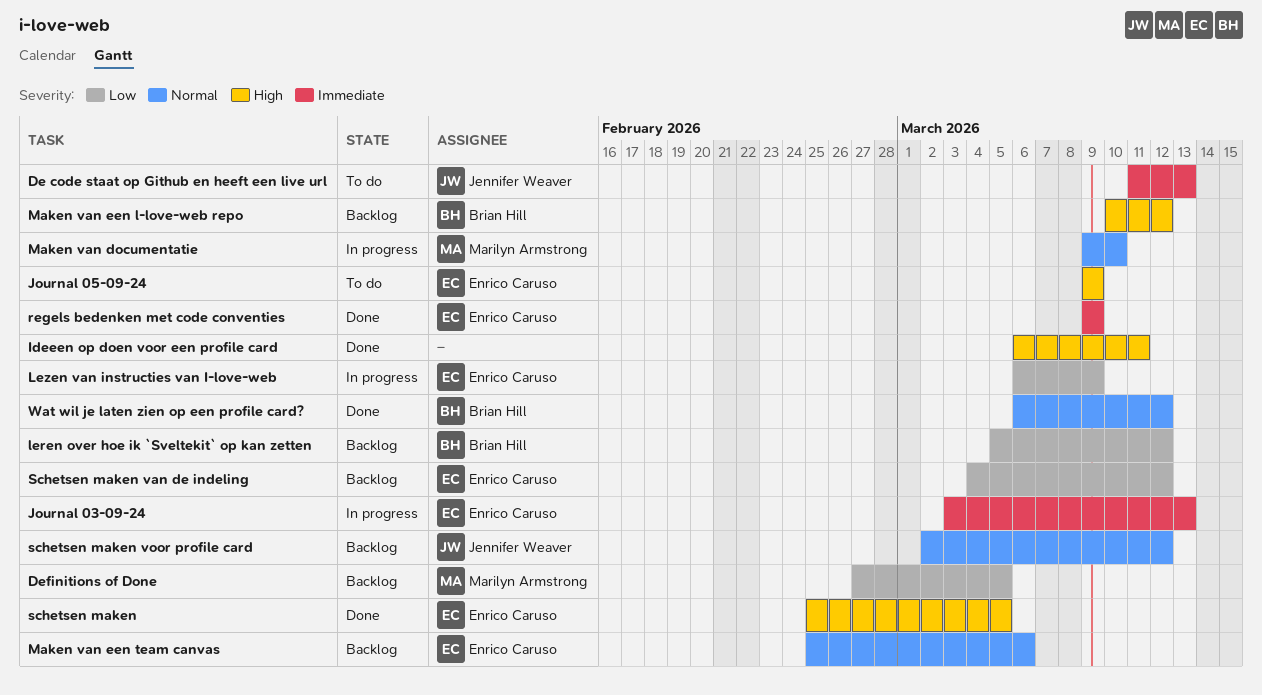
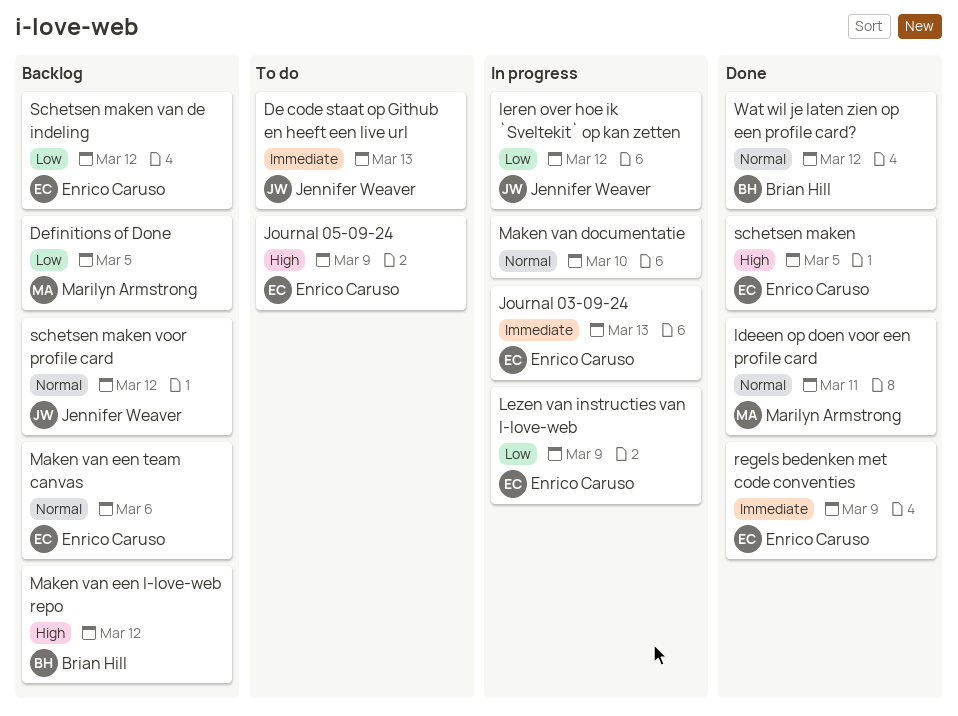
Ideeen op doen voor een profile card, owner: none -> Marilyn Armstrong
Ideeen op doen voor een profile card, priority: High -> Normal
leren over hoe ik `Sveltekit` op kan zetten, status: Backlog -> In progress
leren over hoe ik `Sveltekit` op kan zetten, owner: Brian Hill -> Jennifer Weaver
Maken van documentatie, owner: Marilyn Armstrong -> none

